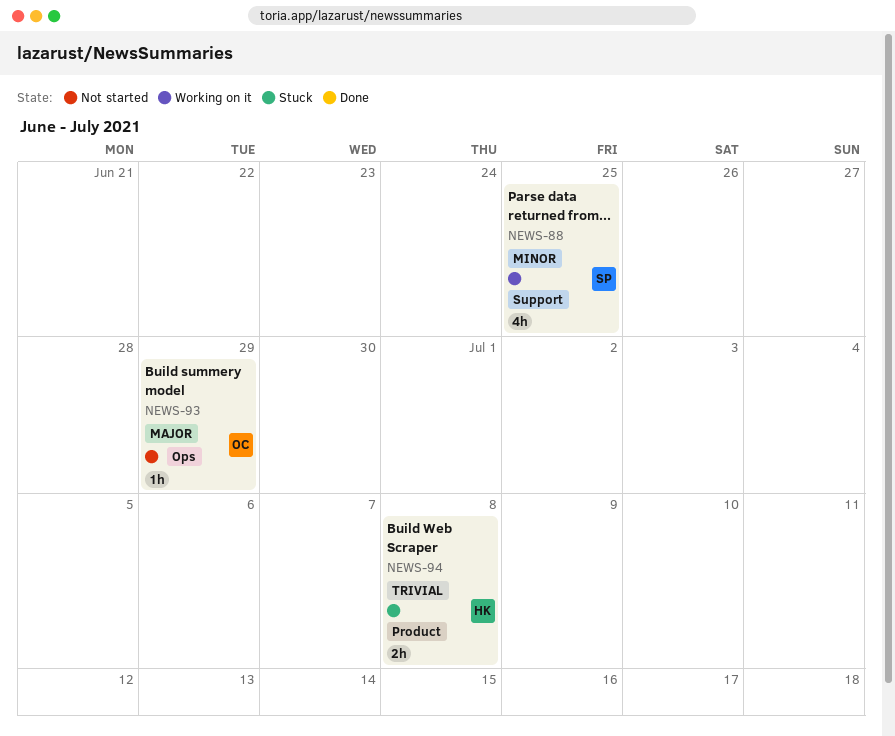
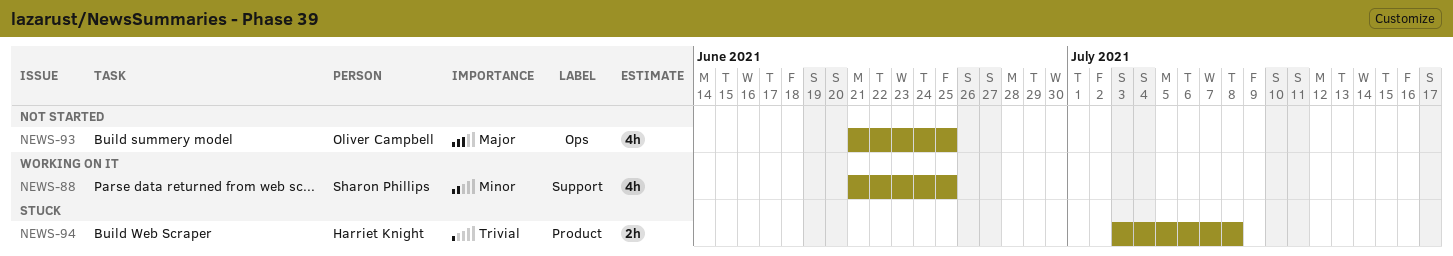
NEWS-93, estimate: 1h -> 4h
NEWS-93, due: Jun 29 -> Jun 25

